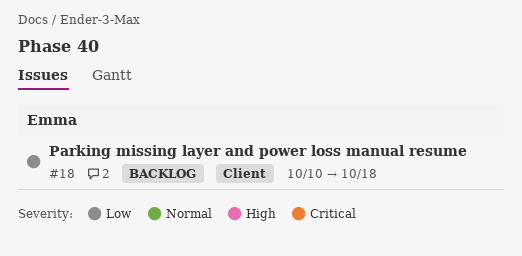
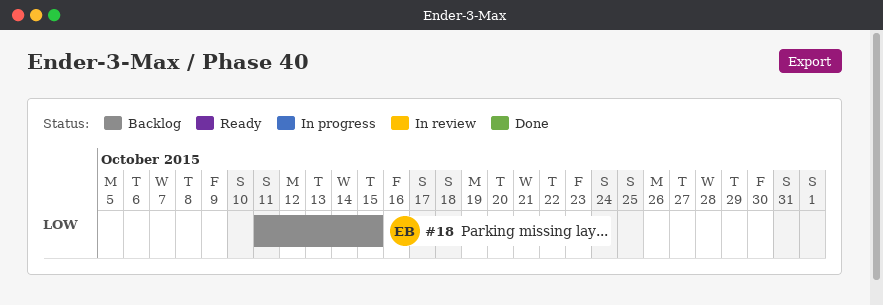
#18, start: Oct 10 -> Oct 11
#18, due: Oct 18 -> Oct 15

